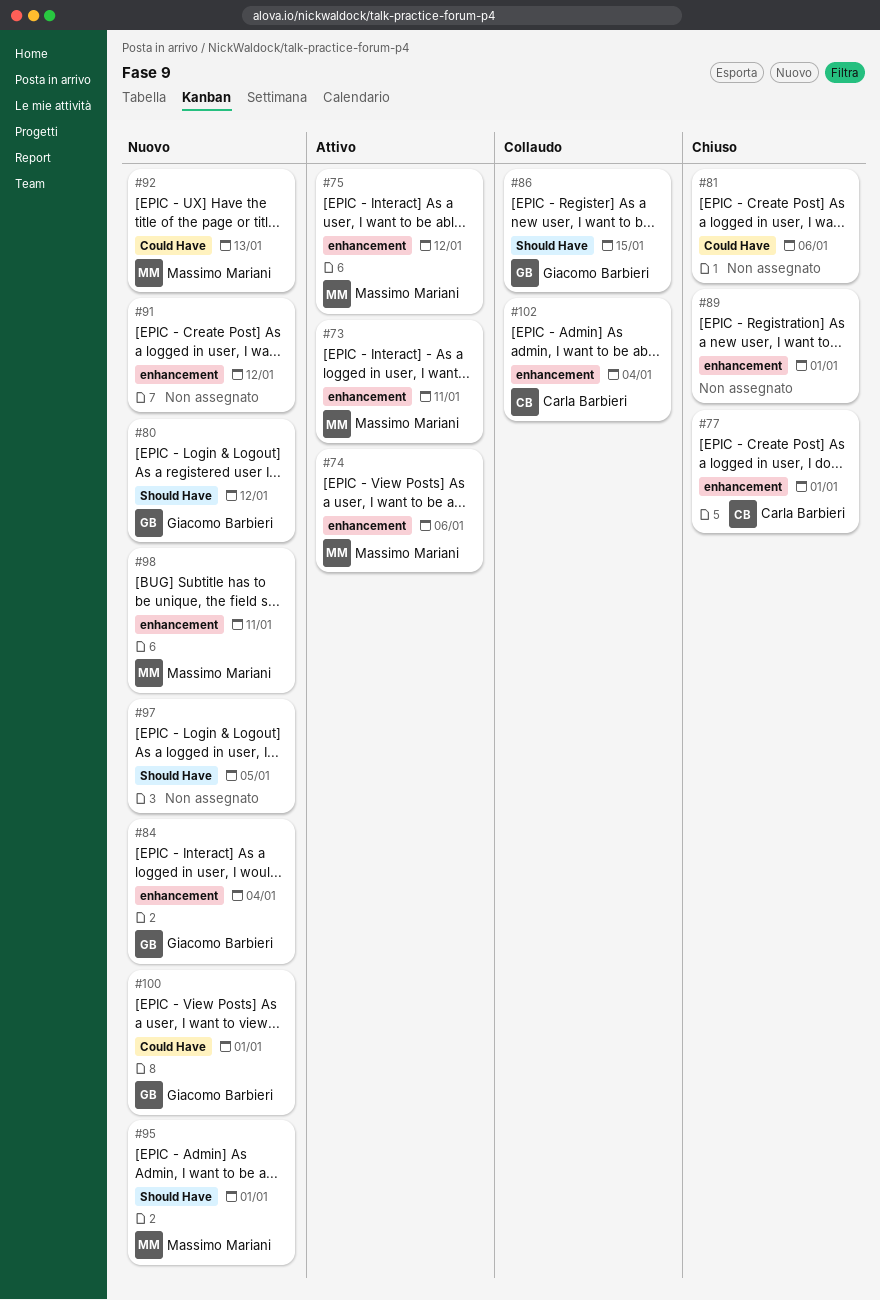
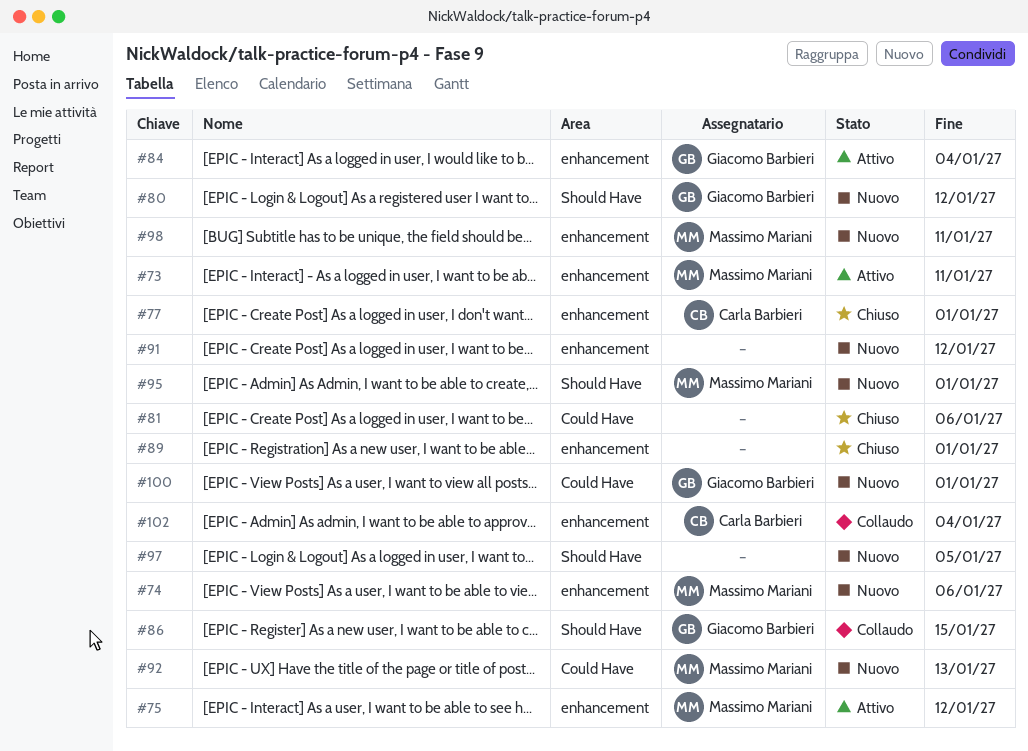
#74, status: Attivo -> Nuovo
#84, status: Nuovo -> Attivo

